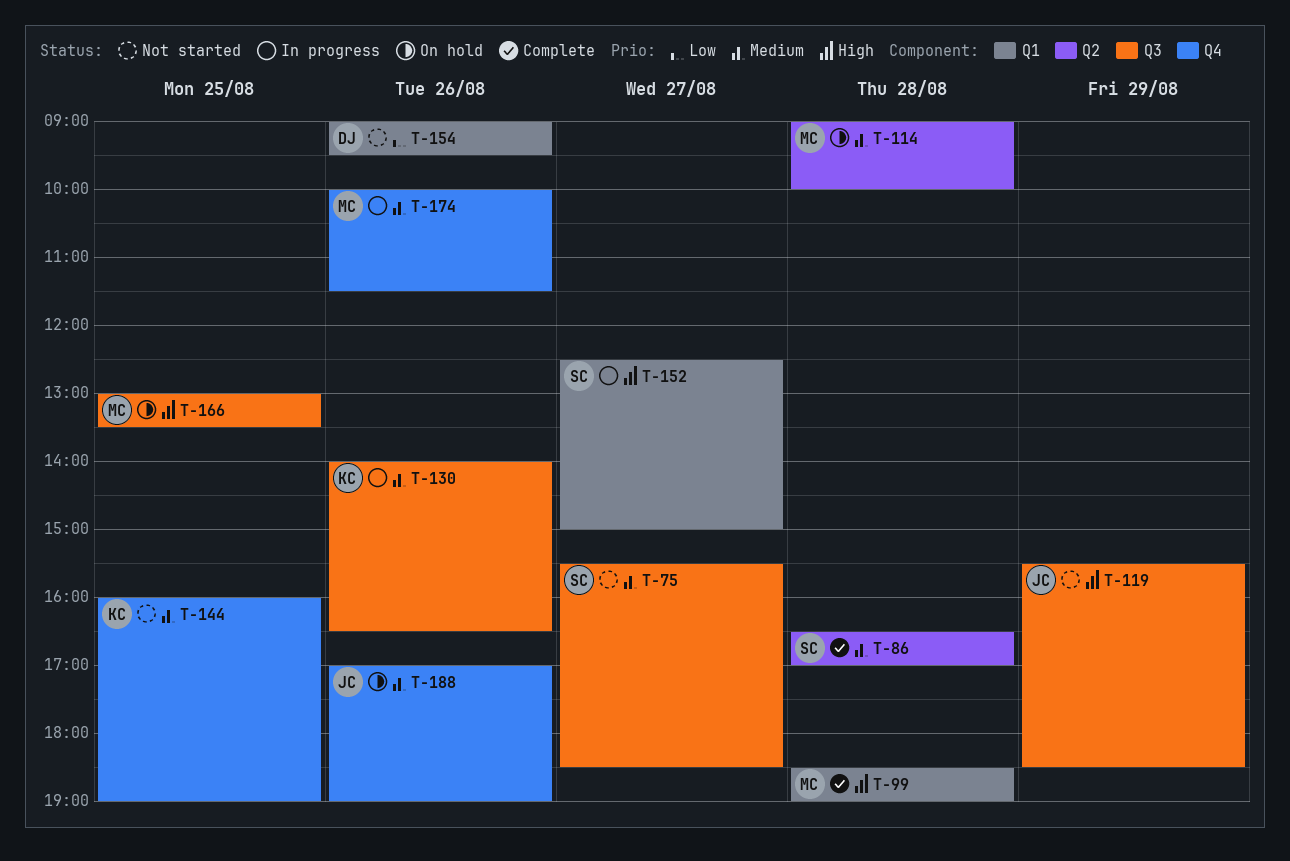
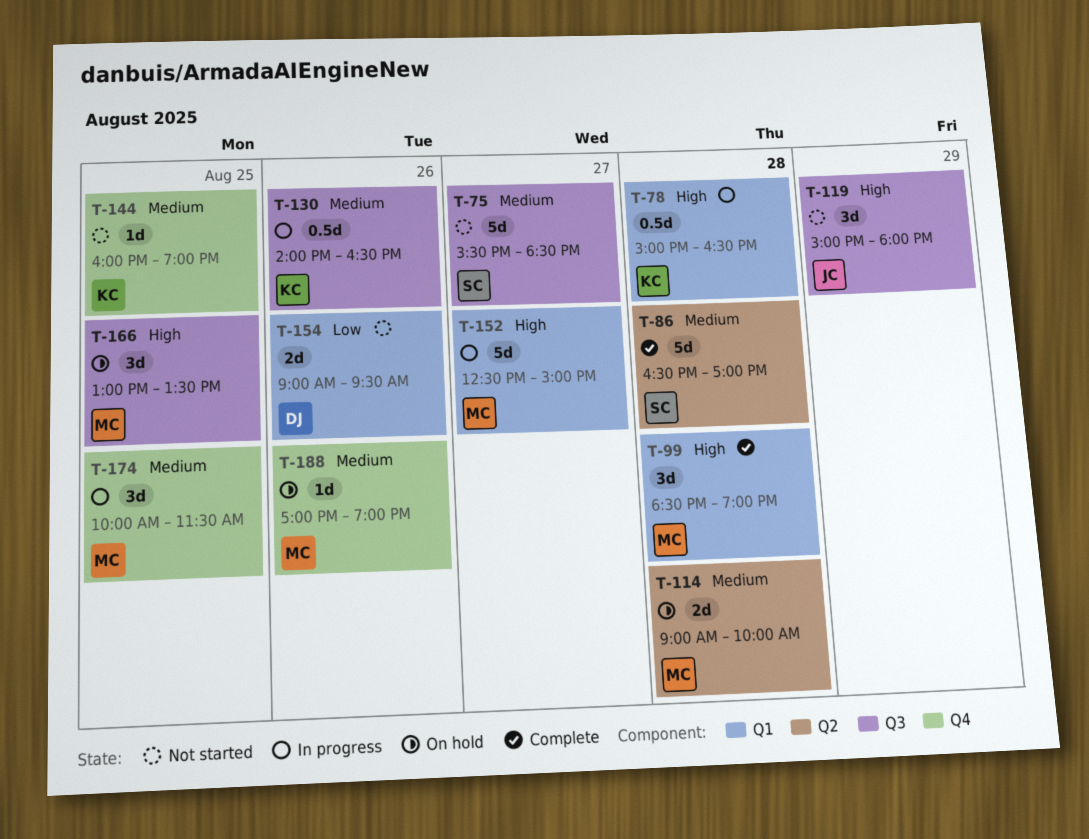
T-78: none -> present
T-119, begins: 15:30 -> 15:00
T-119, ends: 18:30 -> 18:00
T-152, owner: SC -> MC
T-174, day: Aug 26 -> Aug 25
T-188, owner: JC -> MC

